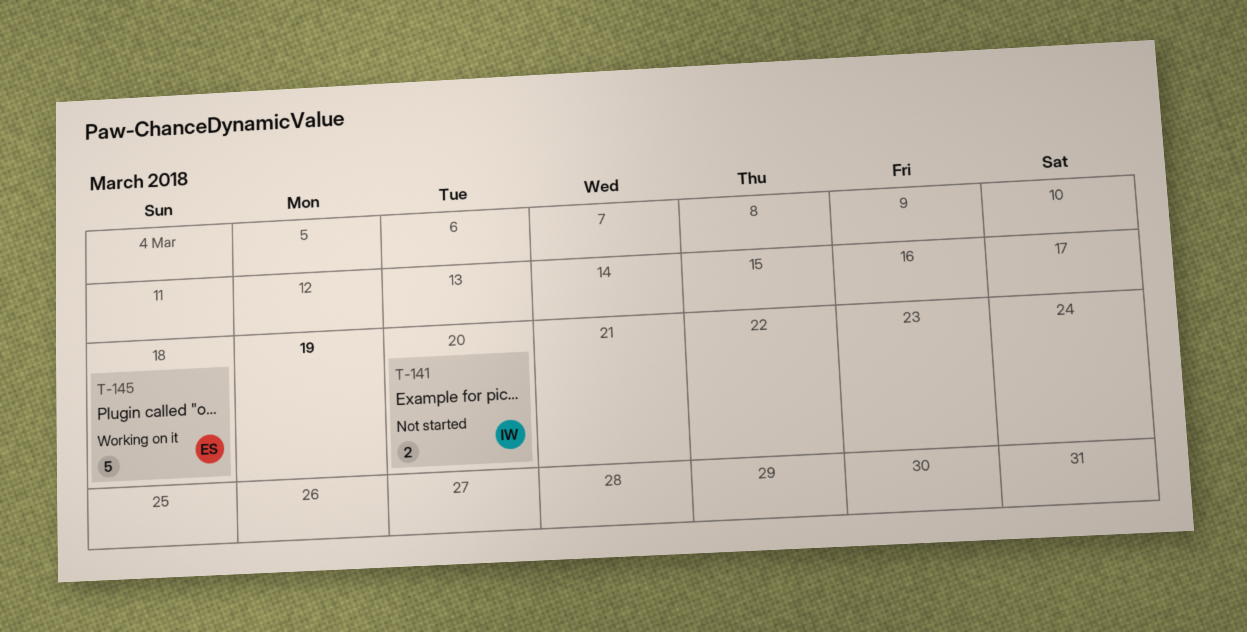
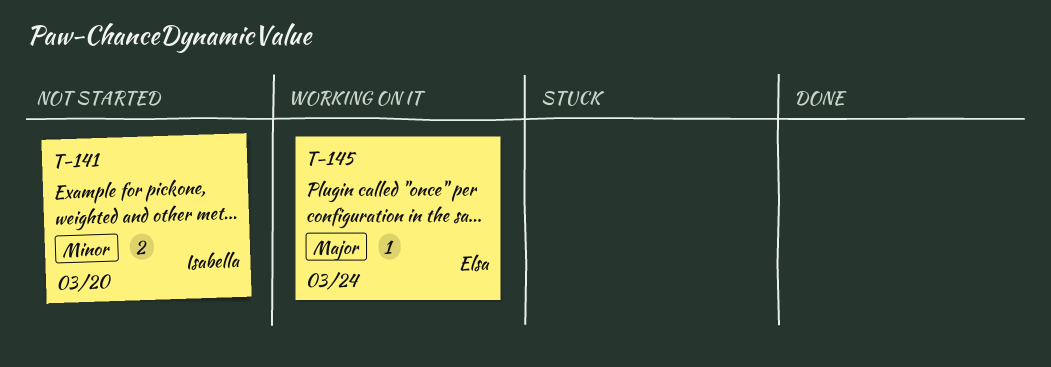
T-145, estimate: 5 -> 1
T-145, due: Mar 18 -> Mar 24

